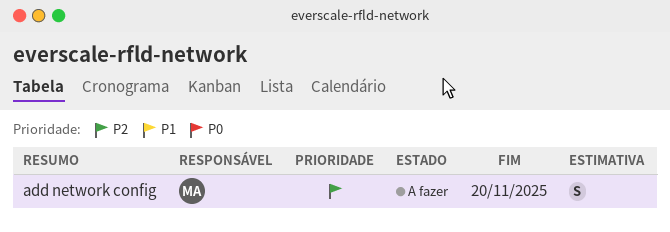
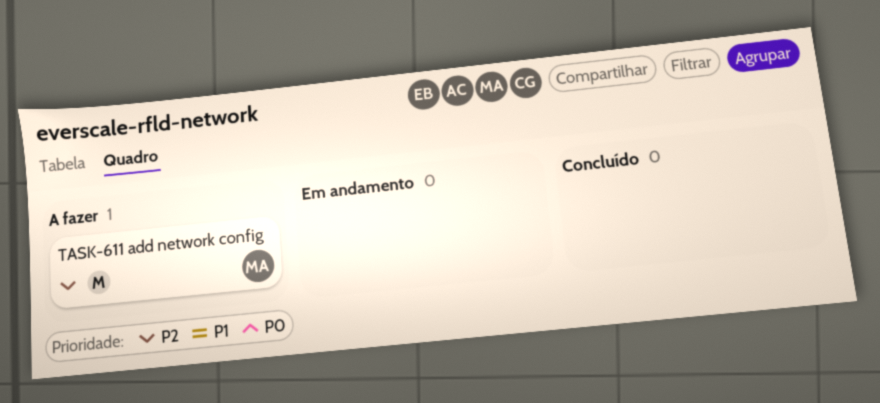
add network config, estimate: S -> M

